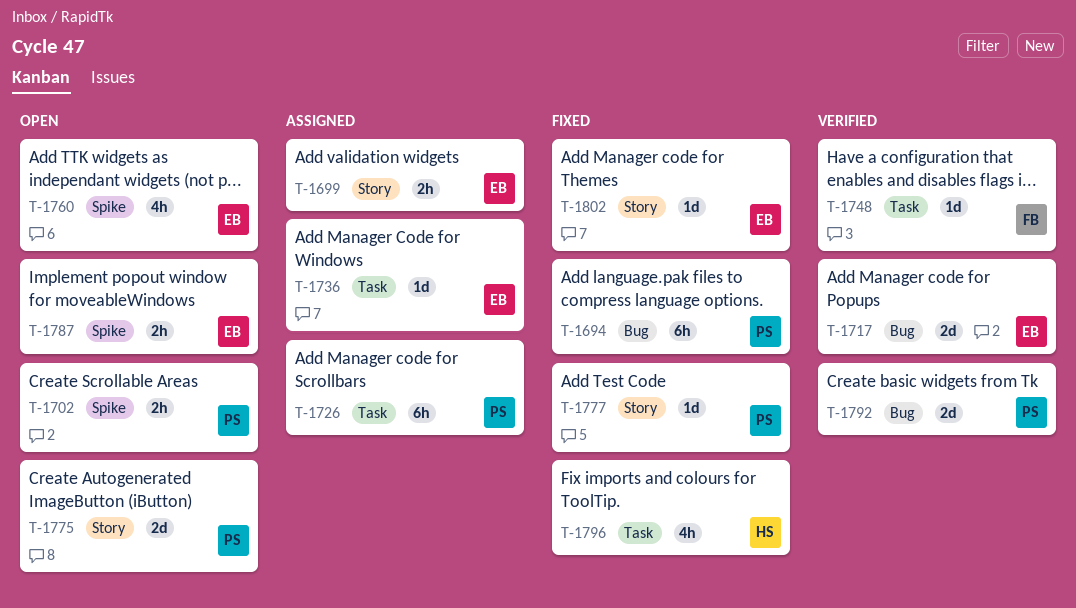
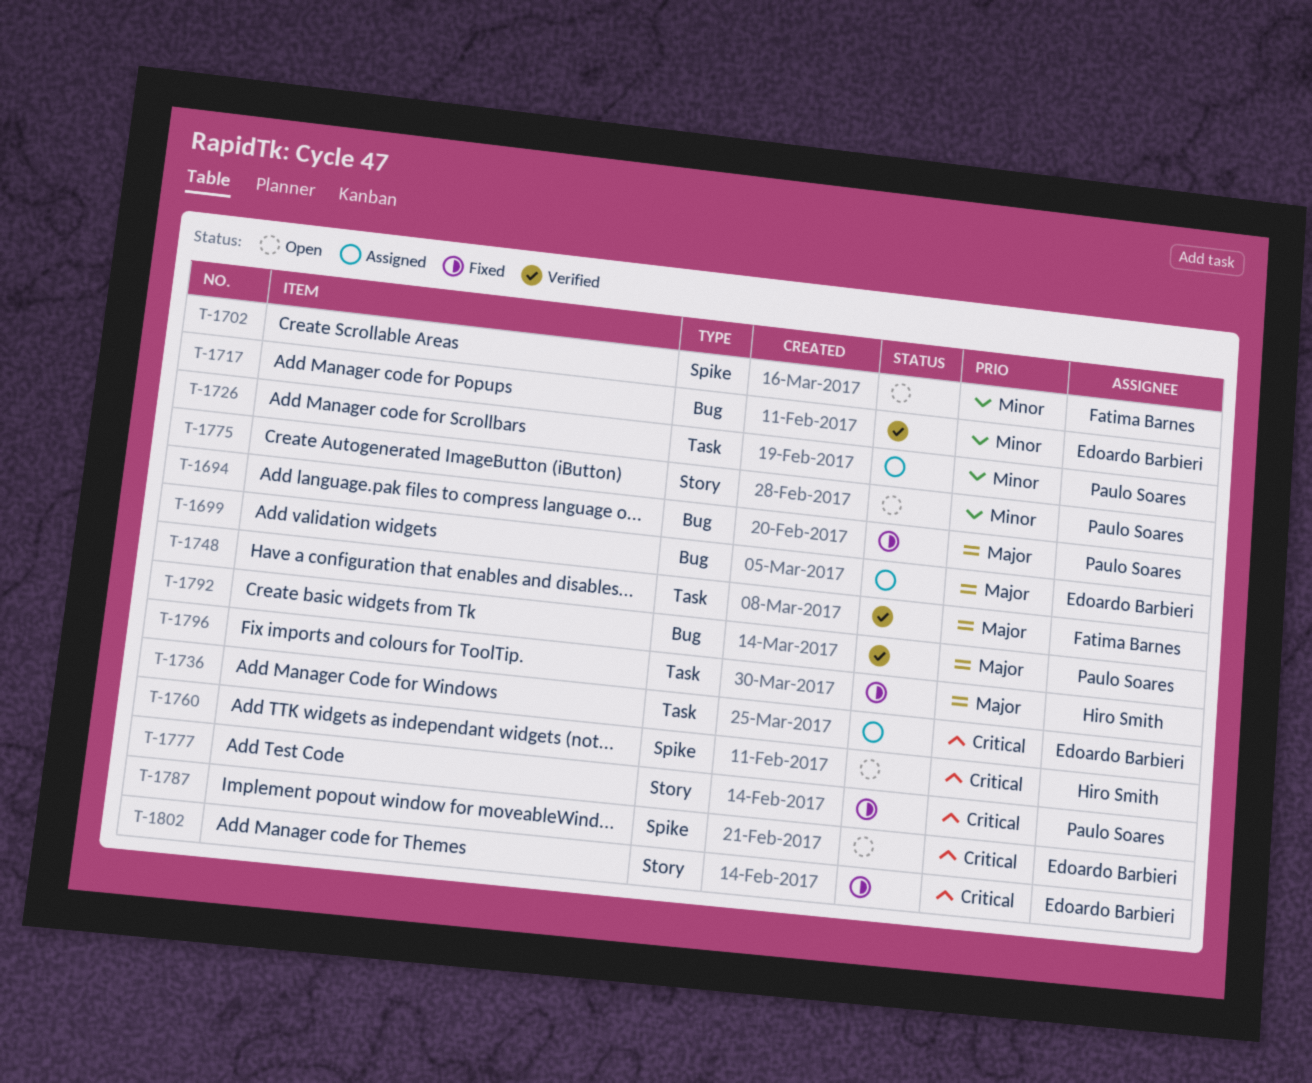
T-1699, label: Story -> Bug
T-1702, owner: Paulo Soares -> Fatima Barnes
T-1760, owner: Edoardo Barbieri -> Hiro Smith

